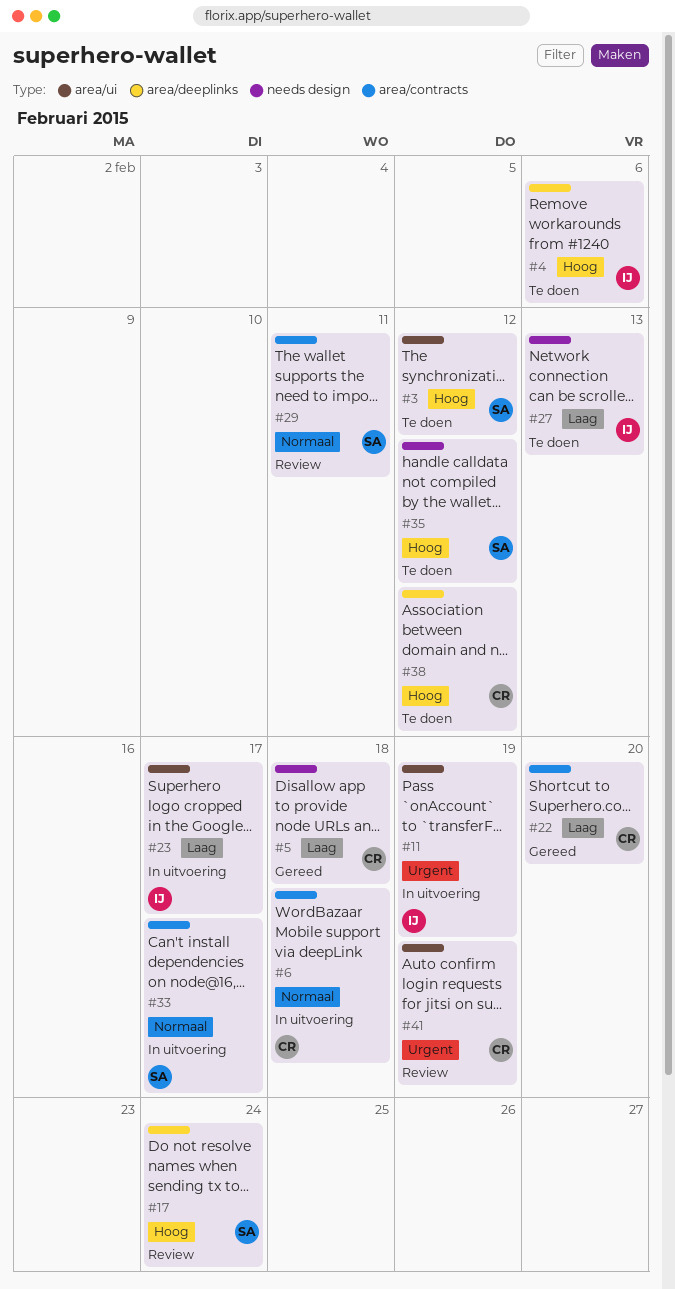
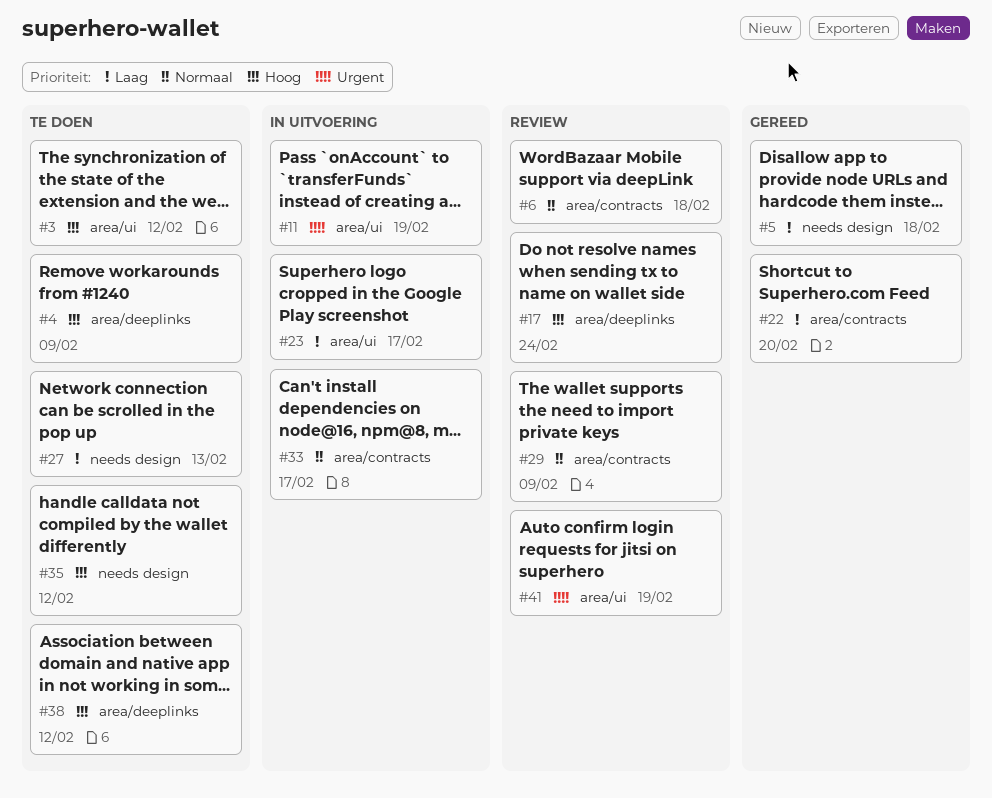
#4, due: Feb 6 -> Feb 9
#6, status: In uitvoering -> Review
#29, due: Feb 11 -> Feb 9

